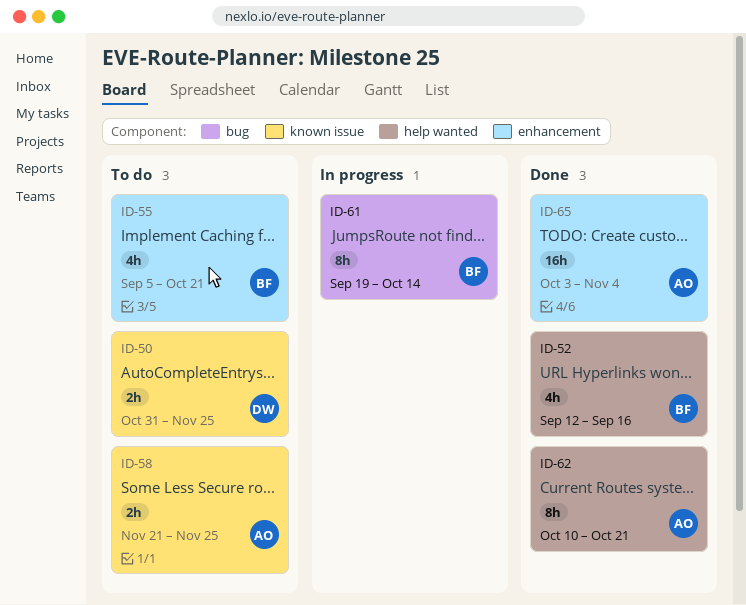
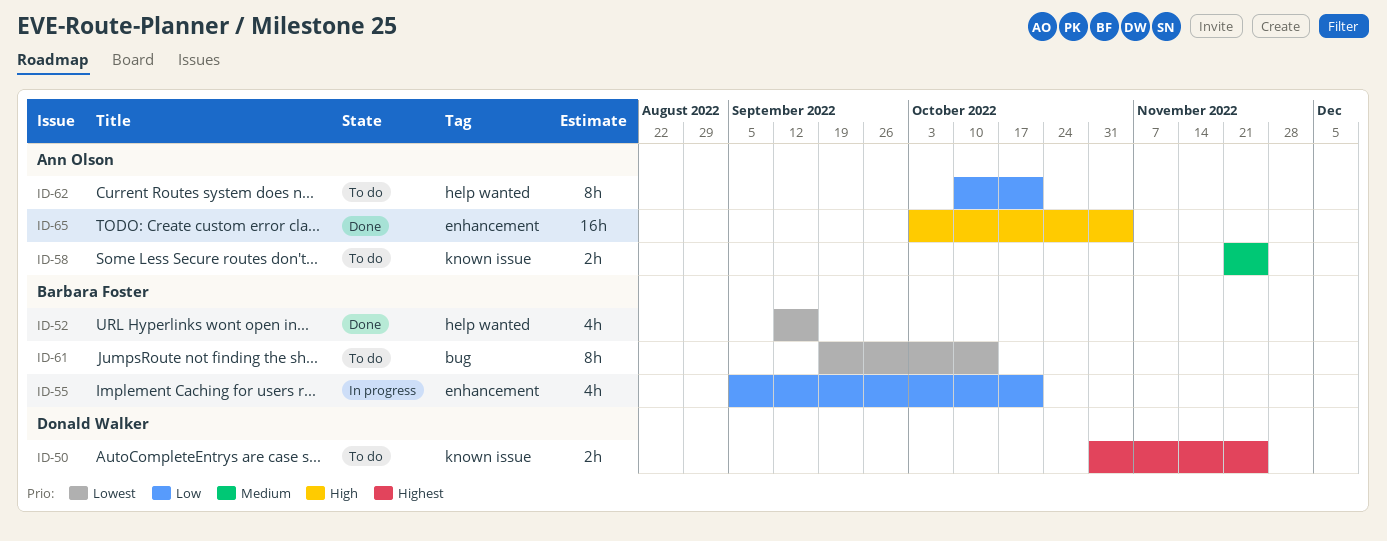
ID-55, status: To do -> In progress
ID-61, status: In progress -> To do
ID-62, status: Done -> To do

